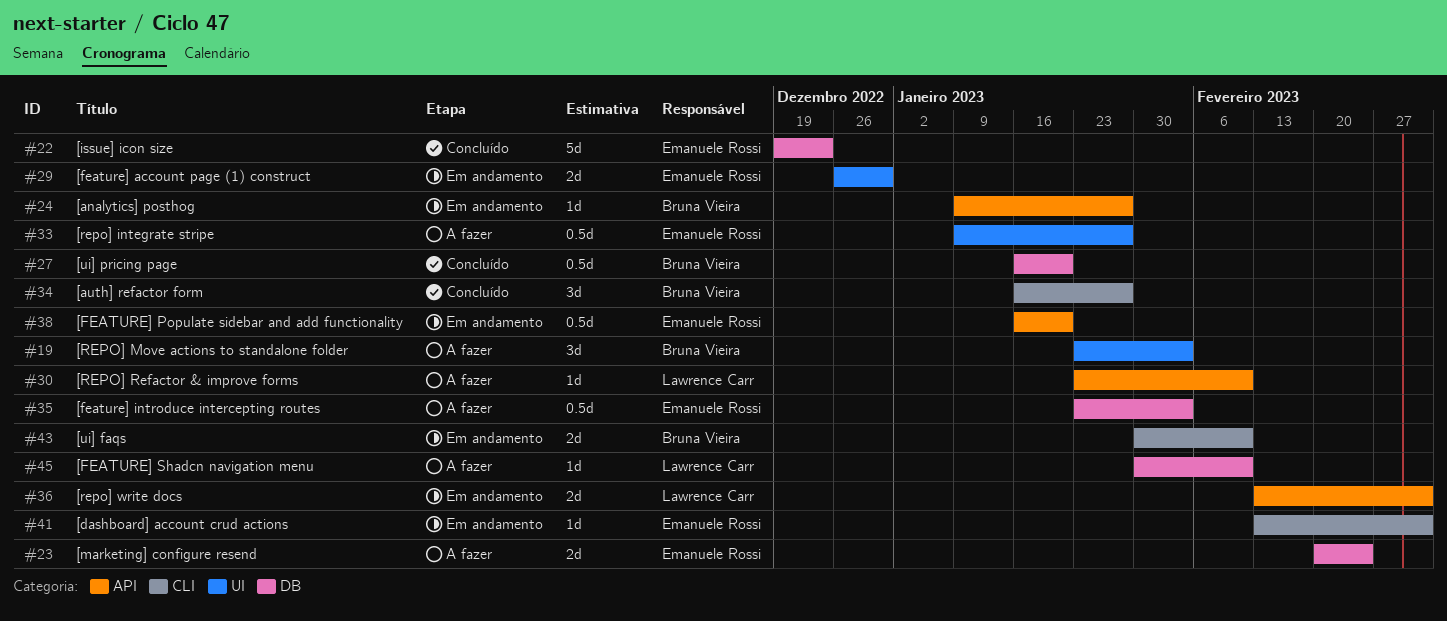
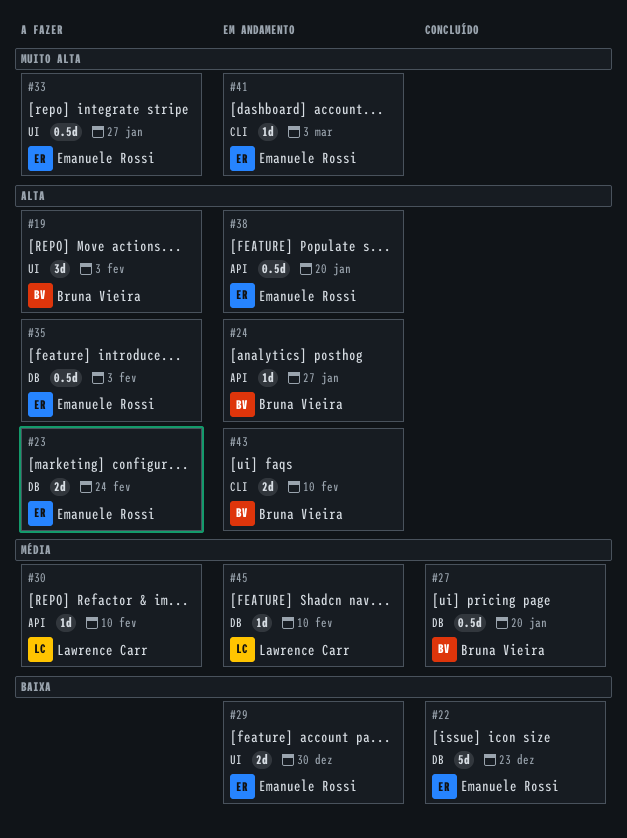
#34: present -> none
#36: present -> none
#45, status: A fazer -> Em andamento

